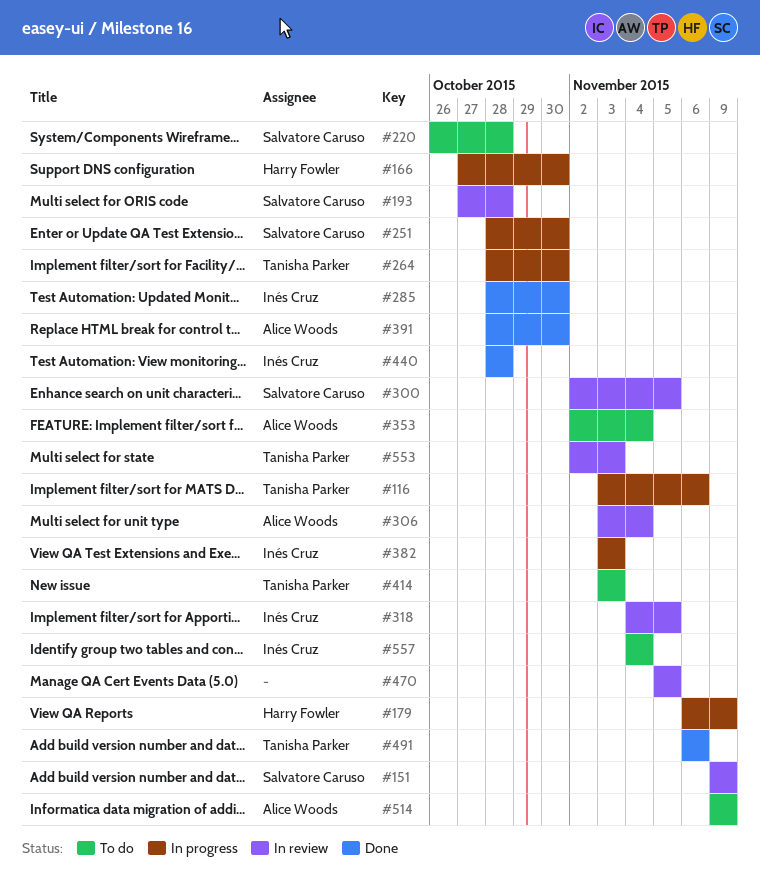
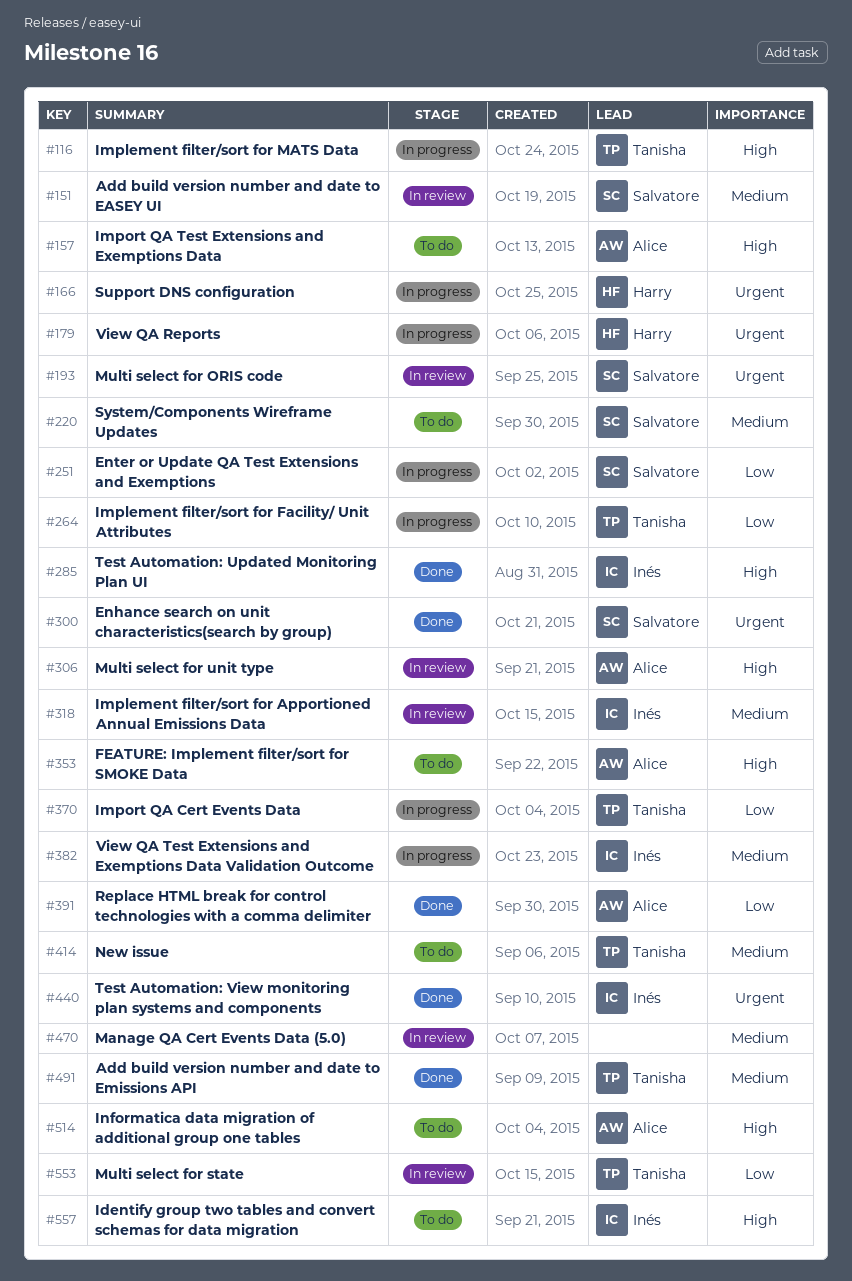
#157: none -> present
#300, status: In review -> Done
#370: none -> present

